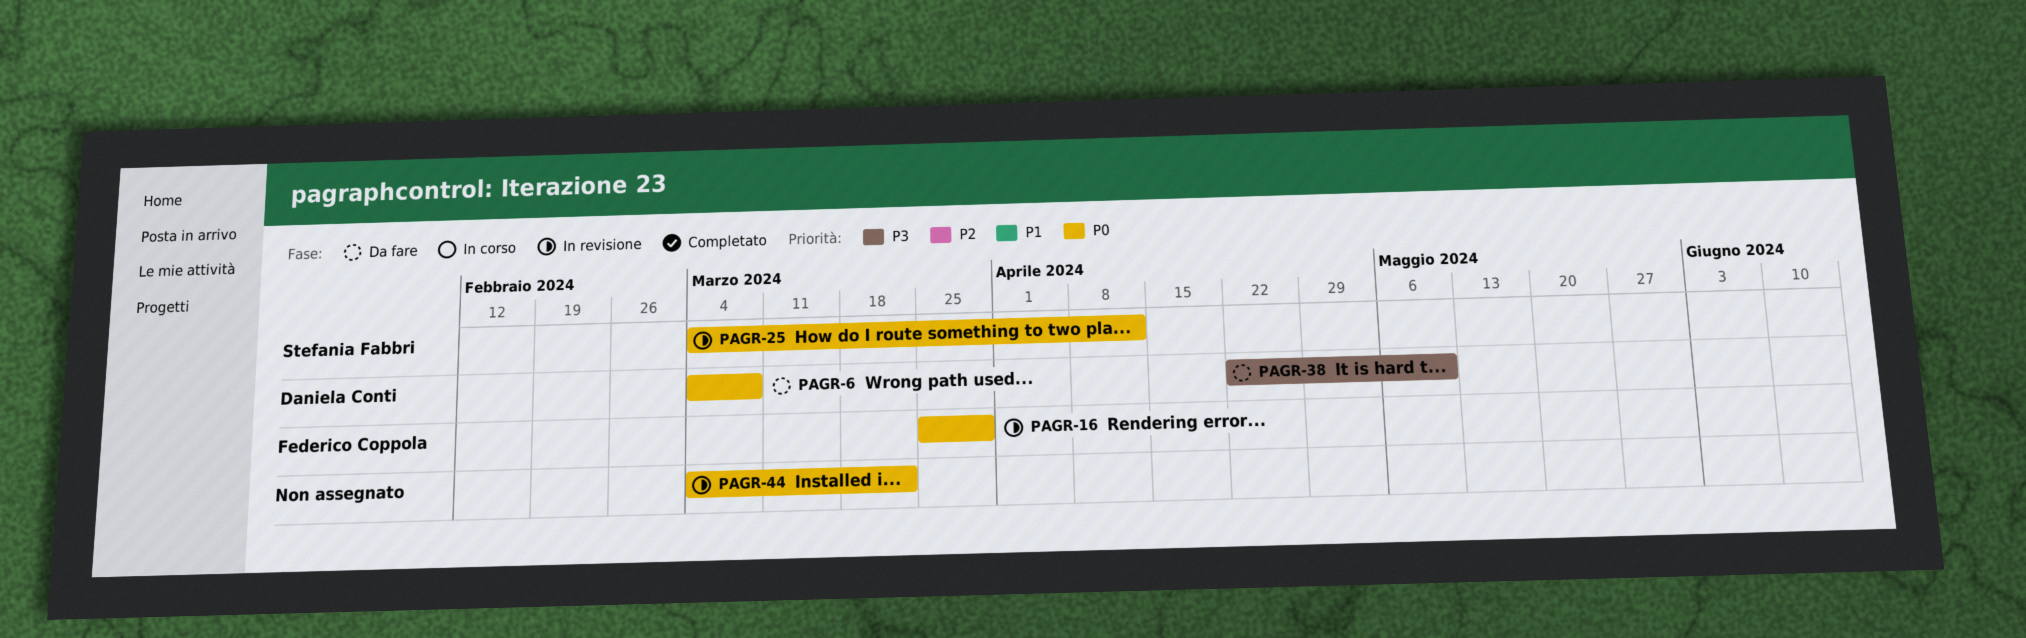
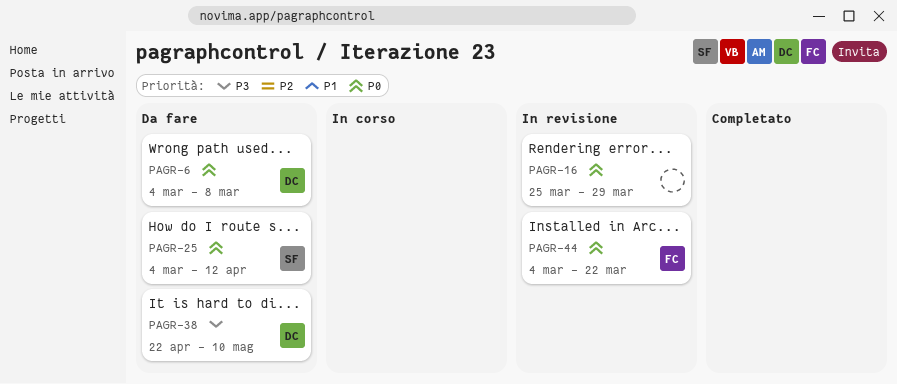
PAGR-16, owner: Federico Coppola -> none
PAGR-25, status: In revisione -> Da fare
PAGR-44, owner: none -> Federico Coppola

